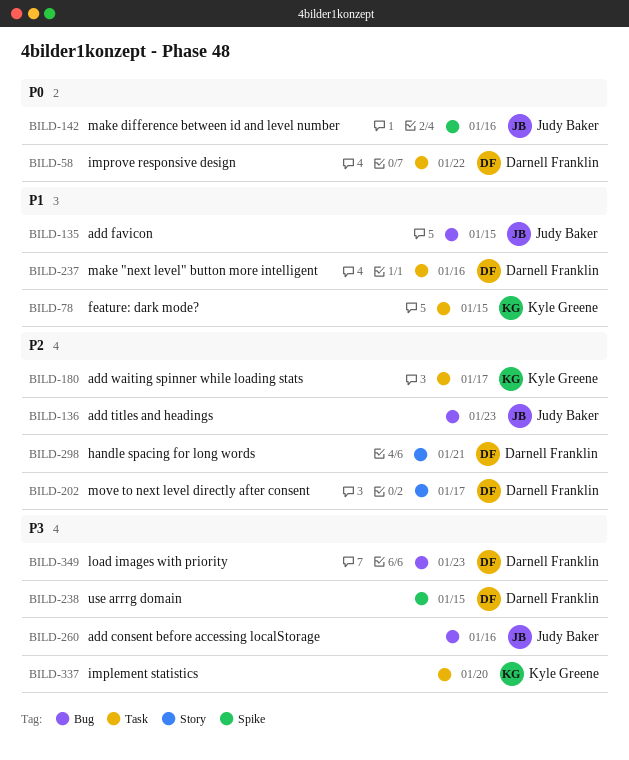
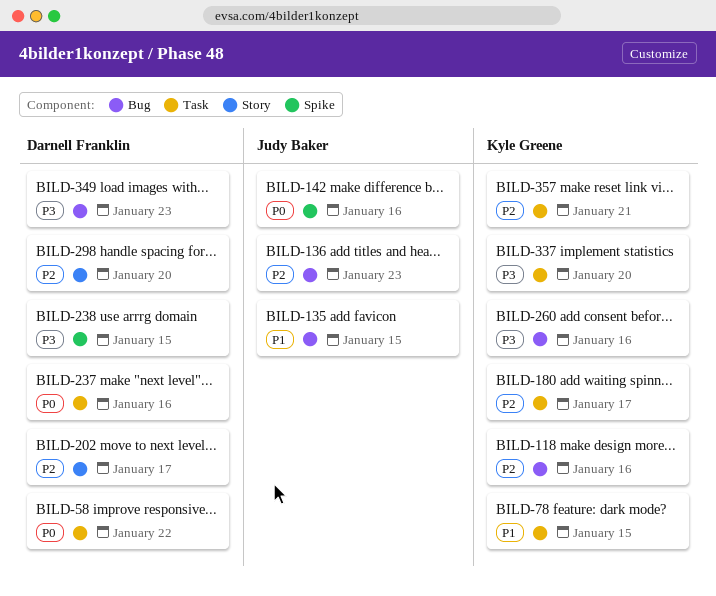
BILD-118: none -> present
BILD-237, priority: P1 -> P0
BILD-260, owner: Judy Baker -> Kyle Greene
BILD-298, due: Jan 21 -> Jan 20
BILD-357: none -> present

